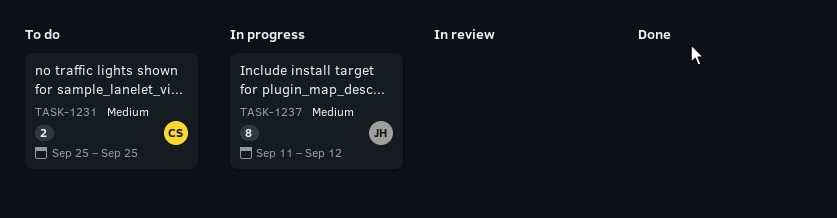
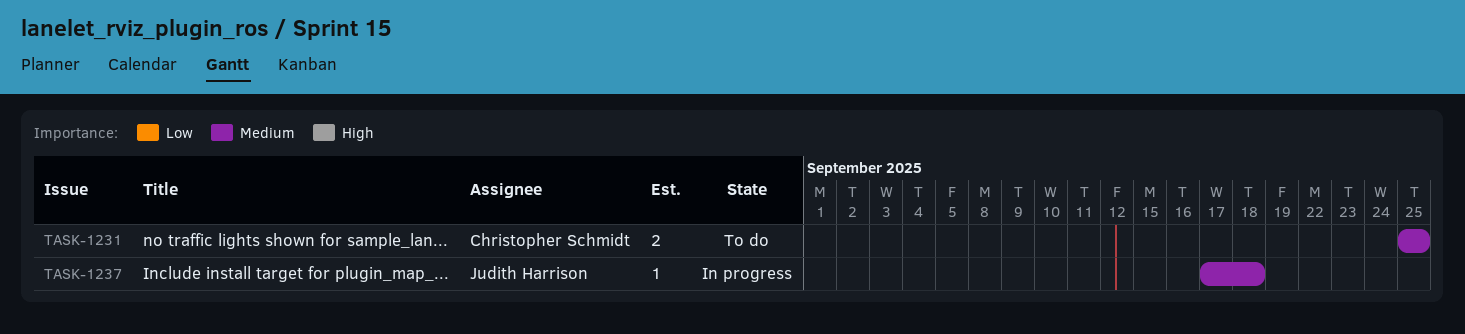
TASK-1237, estimate: 8 -> 1
TASK-1237, start: Sep 11 -> Sep 17
TASK-1237, due: Sep 12 -> Sep 18

